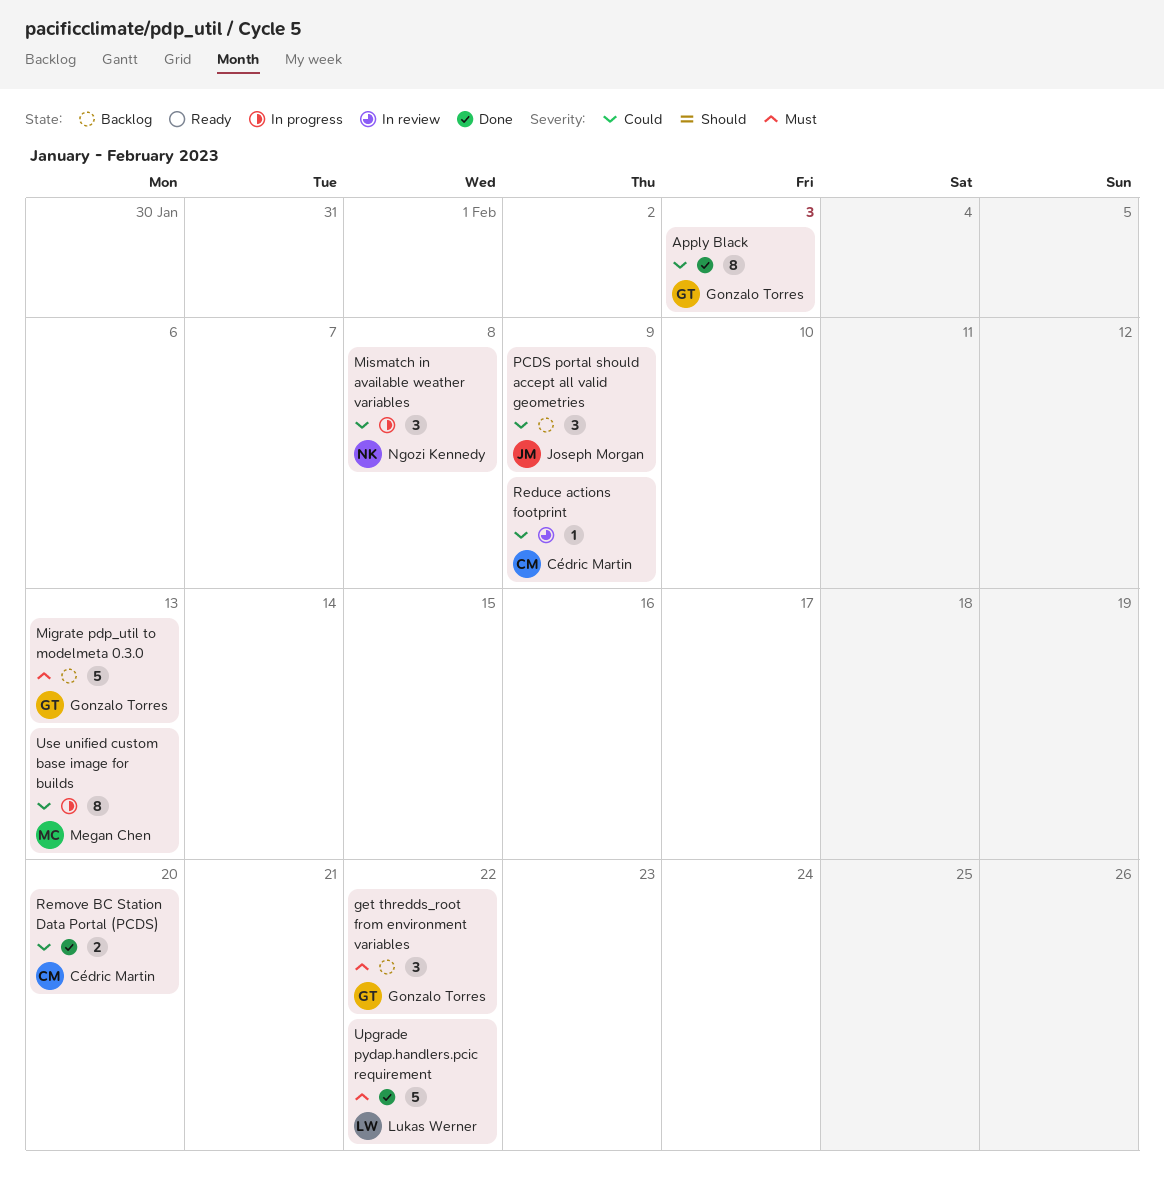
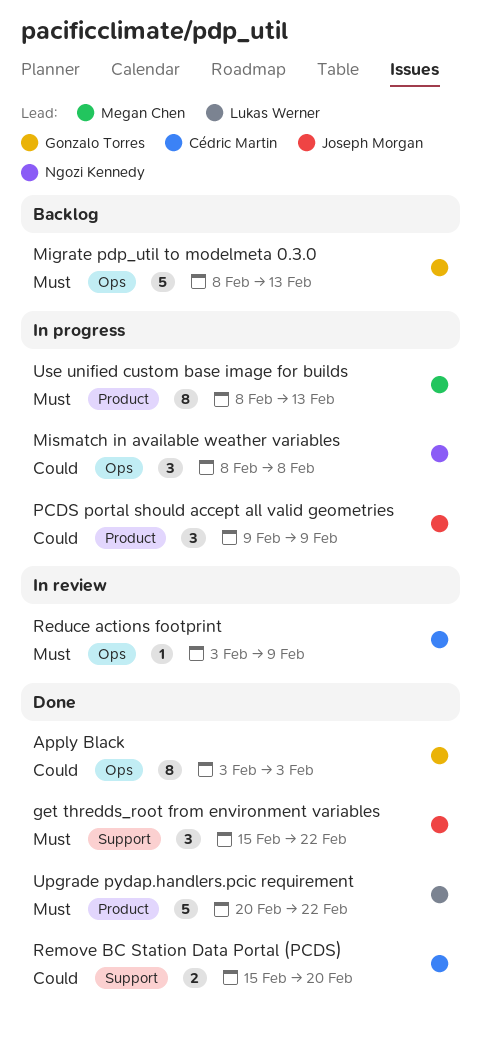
get thredds_root from environment variables, status: Backlog -> Done
get thredds_root from environment variables, owner: Gonzalo Torres -> Joseph Morgan
PCDS portal should accept all valid geometries, status: Backlog -> In progress
Reduce actions footprint, priority: Could -> Must
Use unified custom base image for builds, priority: Could -> Must

